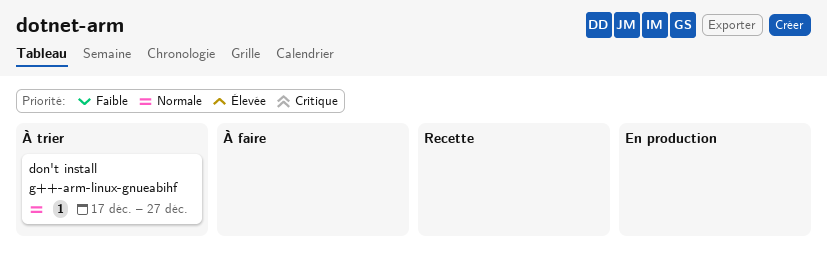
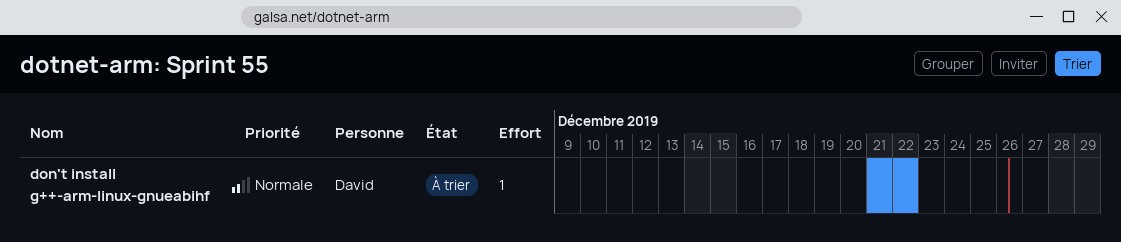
don't install g++-arm-linux-gnueabihf, start: Dec 17 -> Dec 21
don't install g++-arm-linux-gnueabihf, due: Dec 27 -> Dec 22

